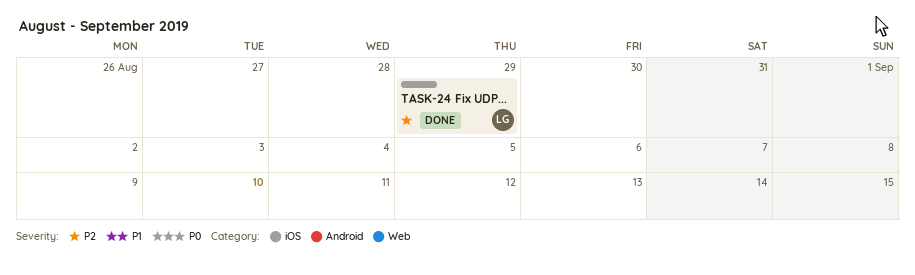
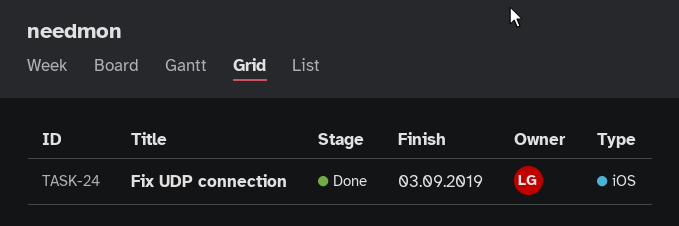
TASK-24, due: Aug 29 -> Sep 3

